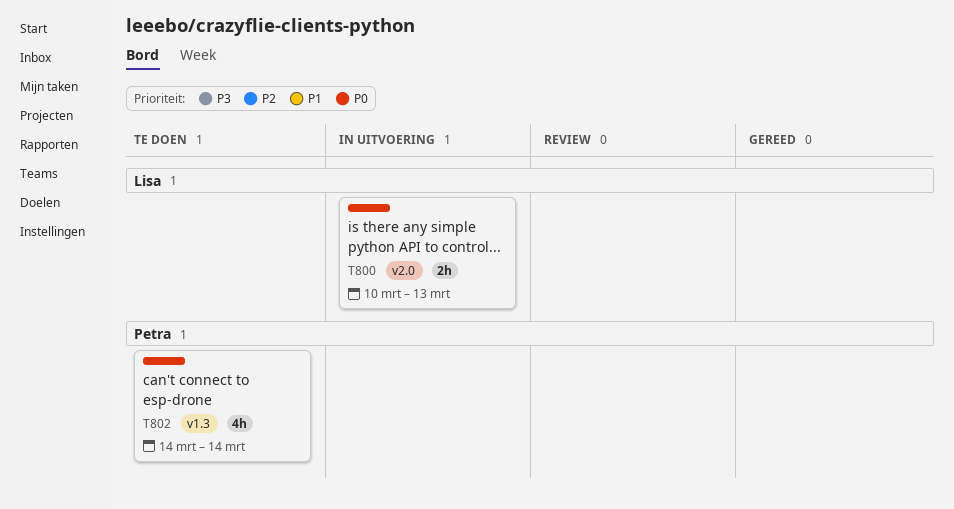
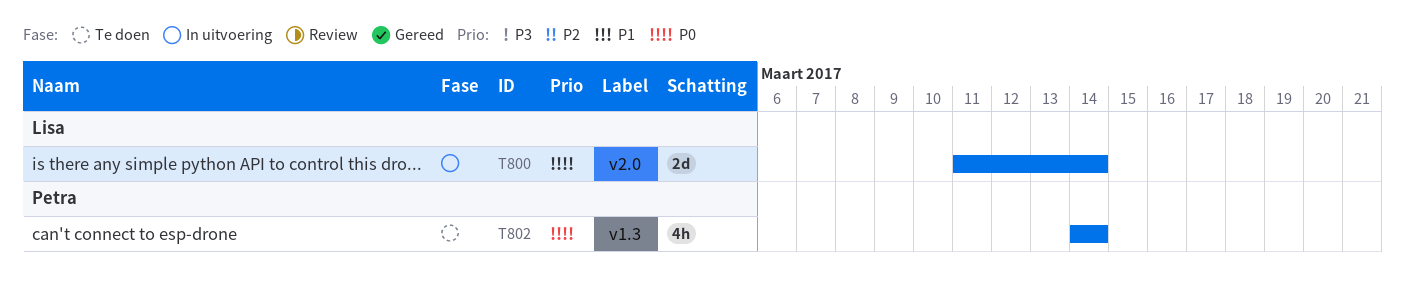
T800, estimate: 2h -> 2d
T800, start: Mar 10 -> Mar 11
T800, due: Mar 13 -> Mar 14

